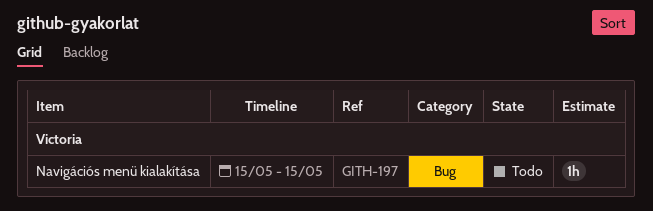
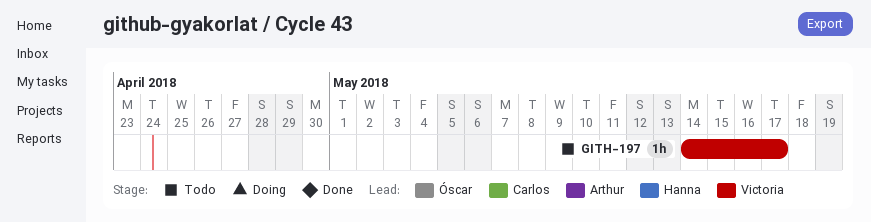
GITH-197, start: May 15 -> May 14
GITH-197, due: May 15 -> May 17

